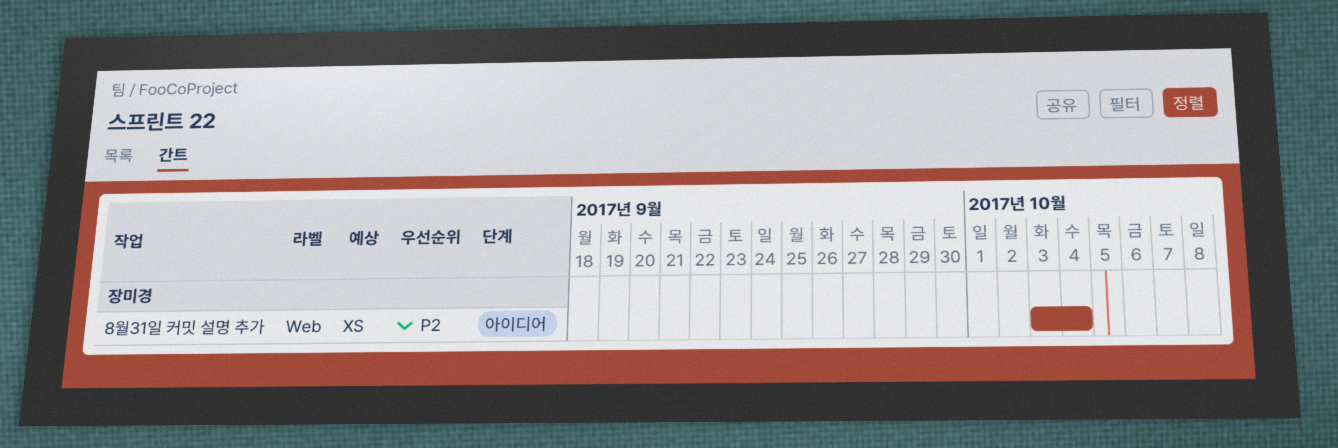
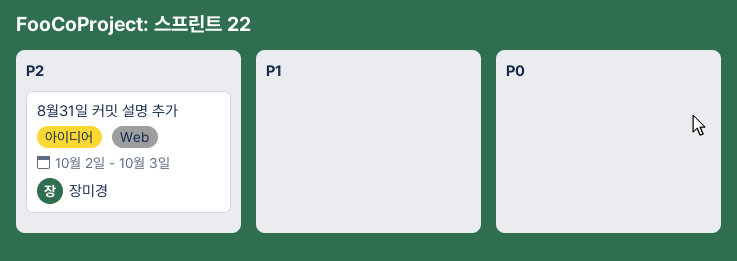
8월31일 커밋 설명 추가, start: Oct 3 -> Oct 2
8월31일 커밋 설명 추가, due: Oct 4 -> Oct 3

